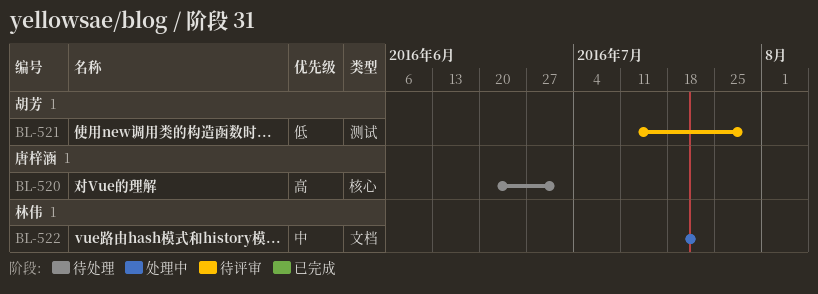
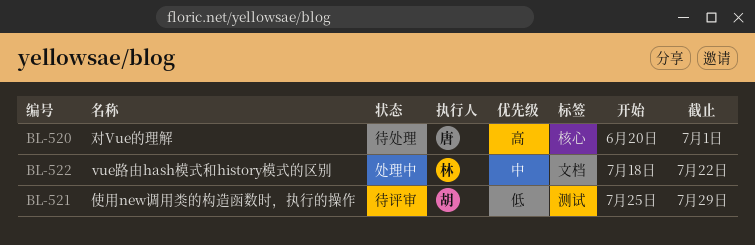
BL-521, start: Jul 11 -> Jul 25

